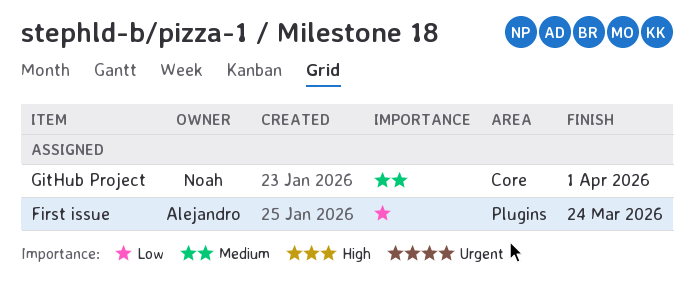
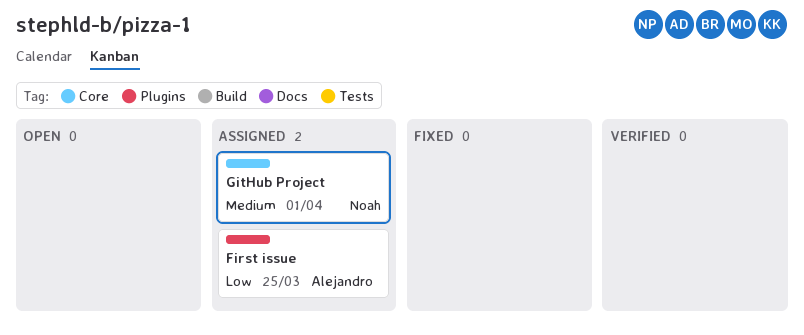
First issue, due: Mar 24 -> Mar 25

